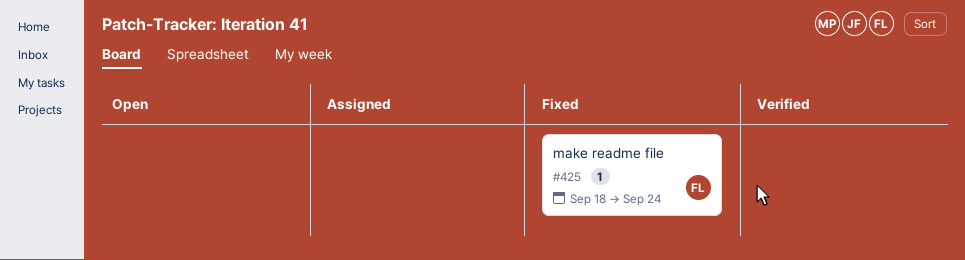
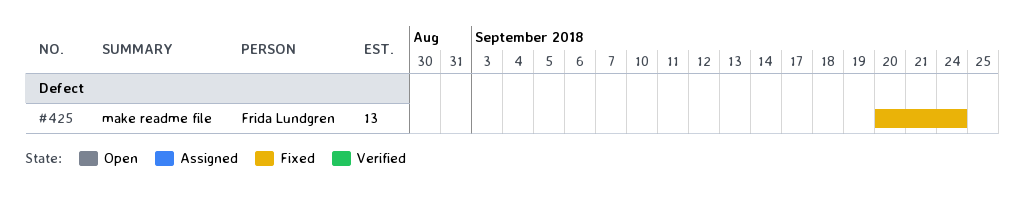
#425, estimate: 1 -> 13
#425, start: Sep 18 -> Sep 20

